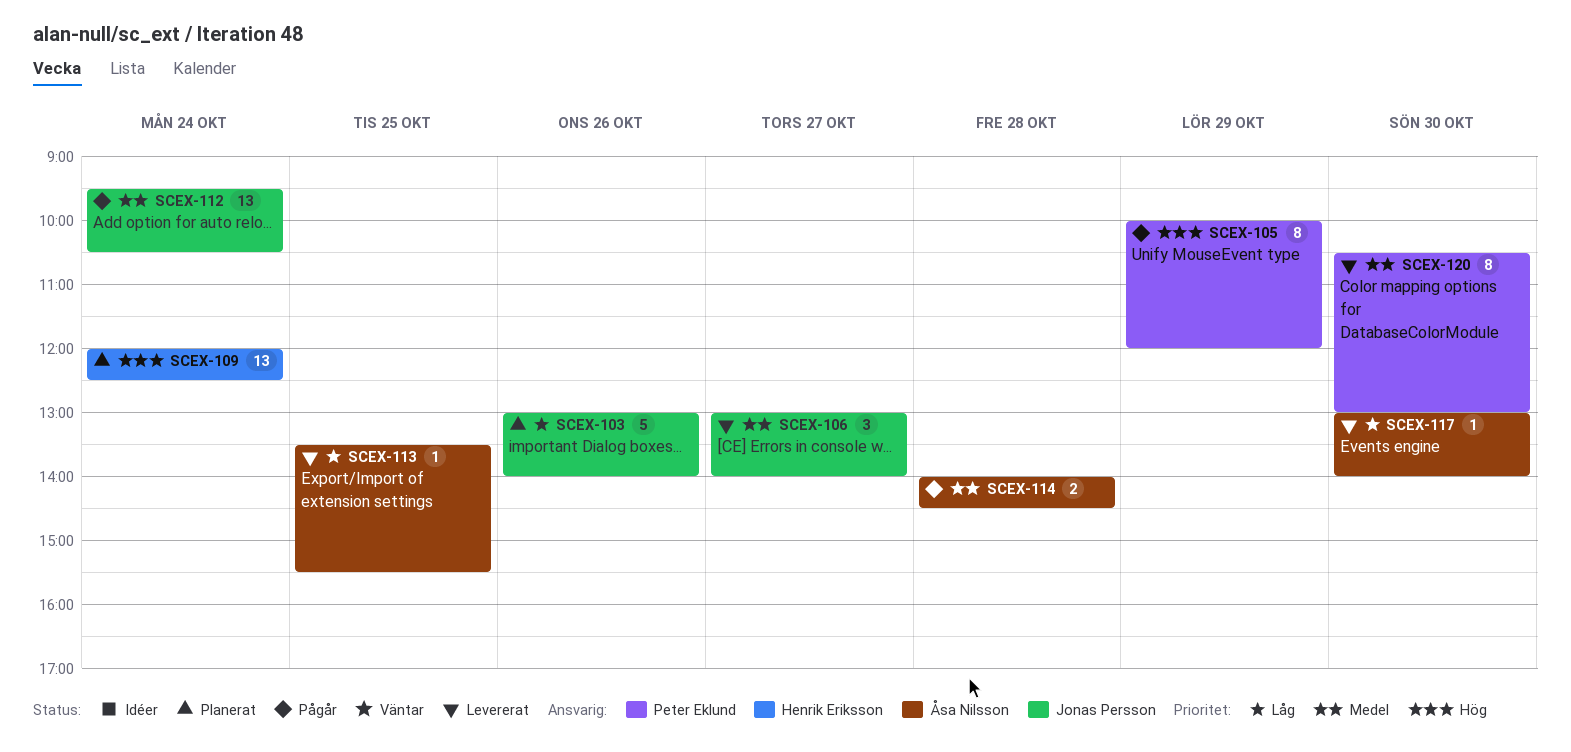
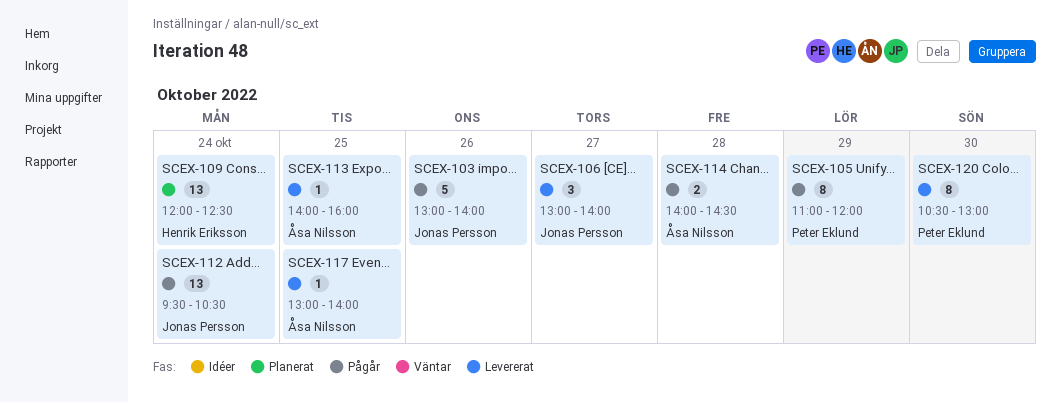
SCEX-103, status: Planerat -> Pågår
SCEX-105, begins: 10:00 -> 11:00
SCEX-113, begins: 13:30 -> 14:00
SCEX-113, ends: 15:30 -> 16:00
SCEX-117, day: Oct 30 -> Oct 25

